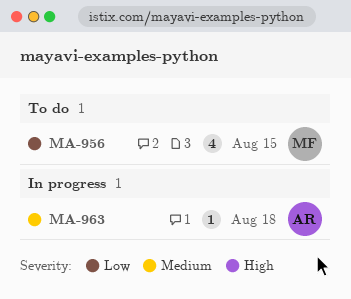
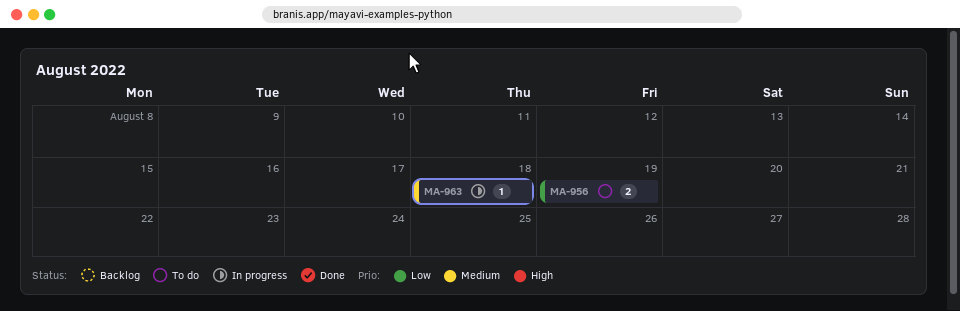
MA-956, estimate: 4 -> 2
MA-956, due: Aug 15 -> Aug 19

